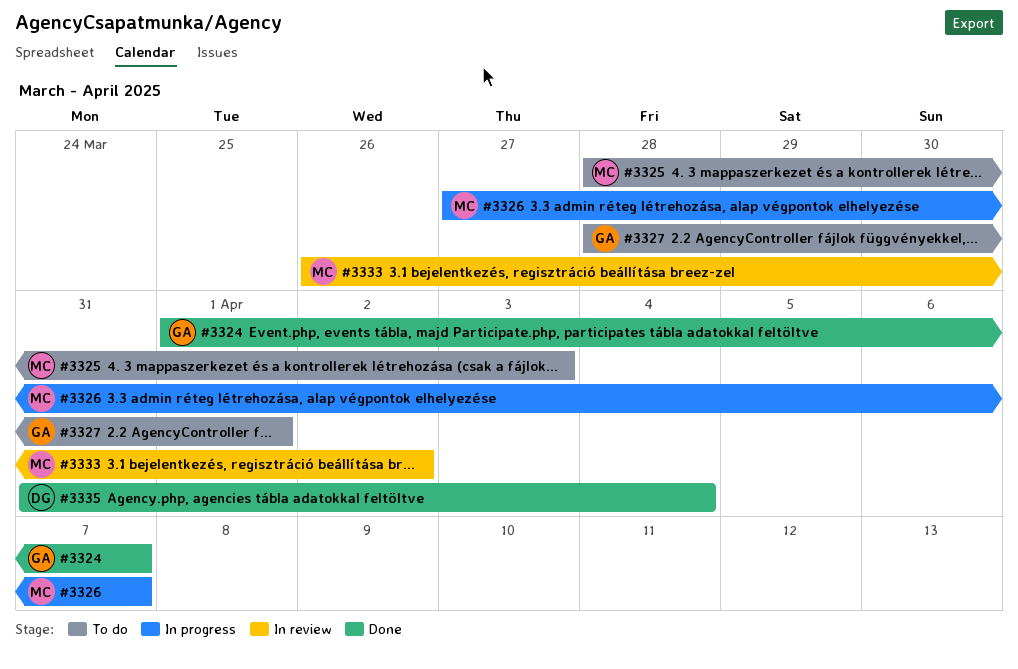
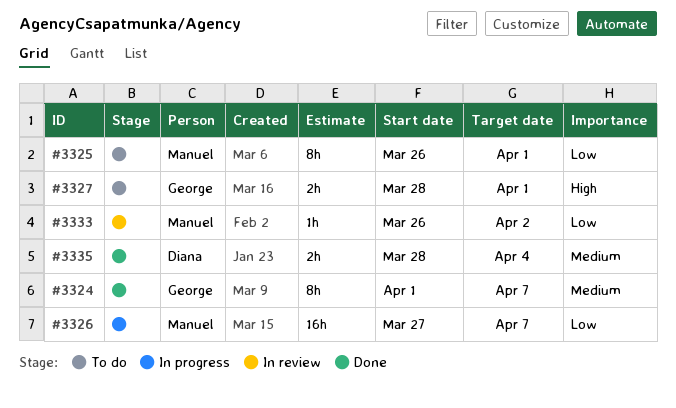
#3325, start: Mar 28 -> Mar 26
#3325, due: Apr 3 -> Apr 1
#3335, start: Mar 31 -> Mar 28

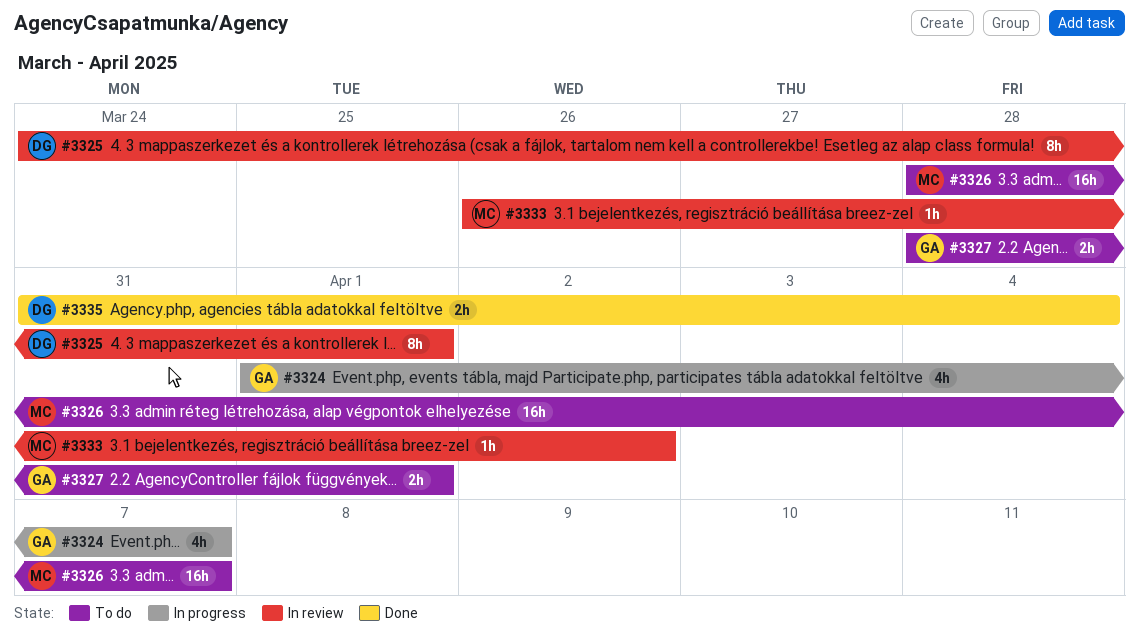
#3324, status: Done -> In progress
#3324, estimate: 8h -> 4h
#3325, status: To do -> In review
#3325, owner: Manuel -> Diana
#3325, start: Mar 26 -> Mar 24
#3326, status: In progress -> To do
#3326, start: Mar 27 -> Mar 28
#3335, start: Mar 28 -> Mar 31

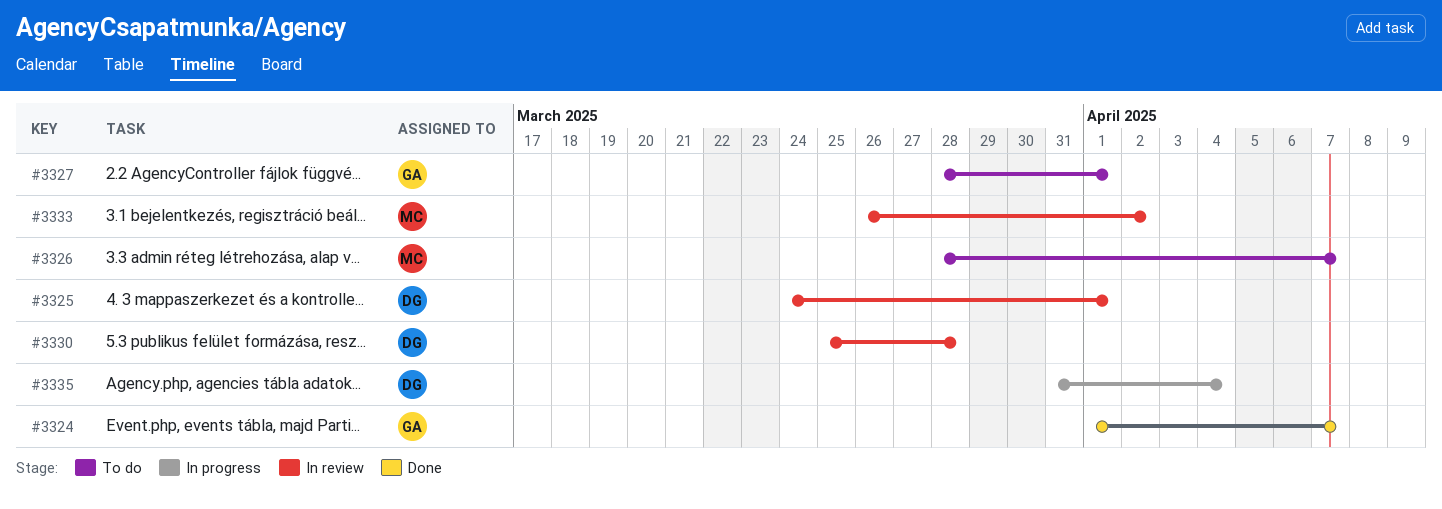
#3324, status: In progress -> Done
#3330: none -> present
#3335, status: Done -> In progress

